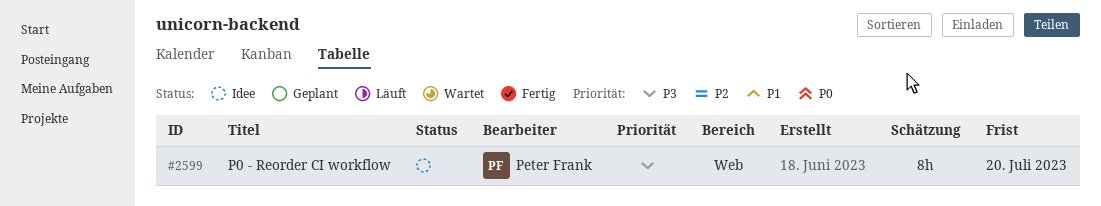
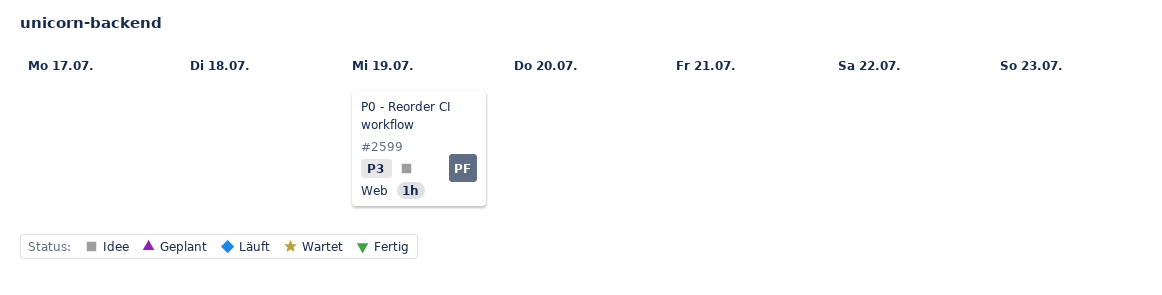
#2599, estimate: 8h -> 1h
#2599, due: Jul 20 -> Jul 19

